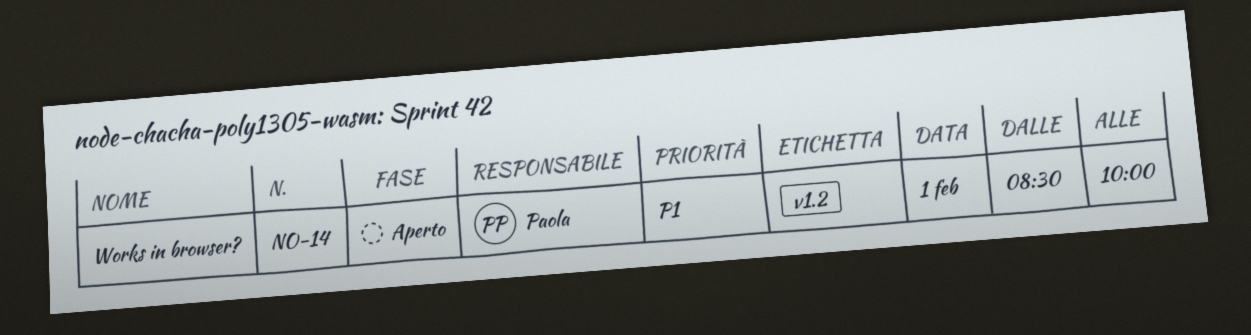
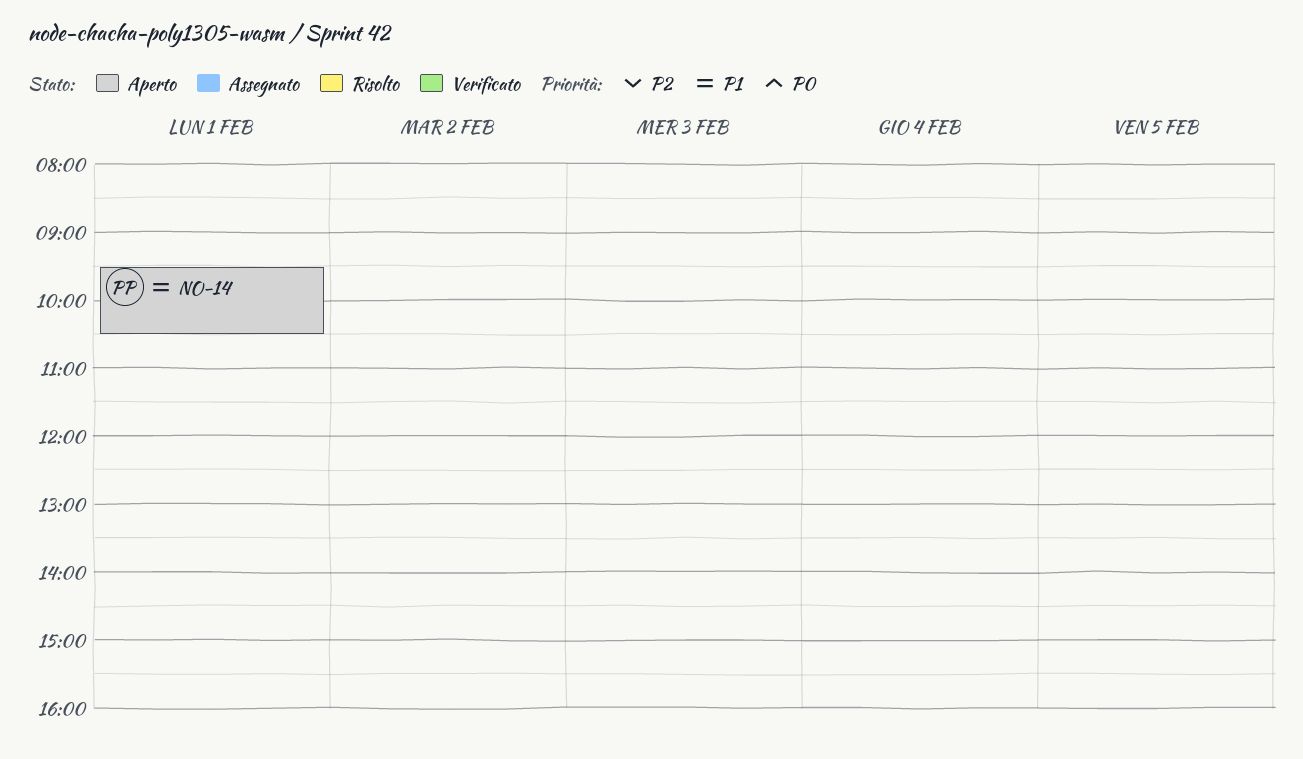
NO-14, begins: 08:30 -> 09:30
NO-14, ends: 10:00 -> 10:30

